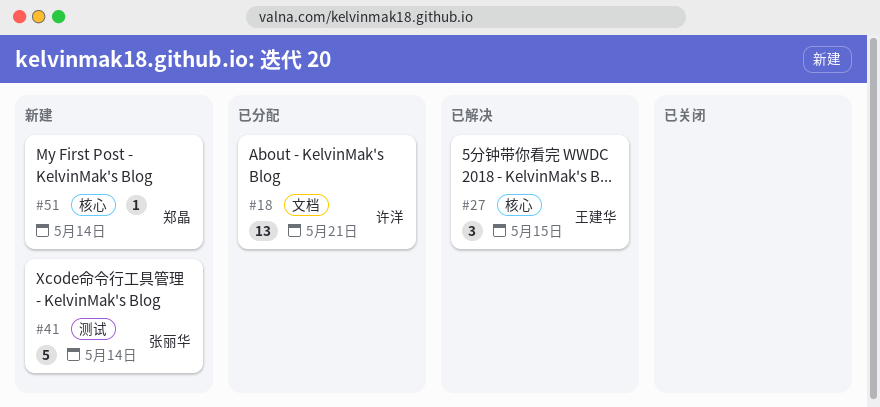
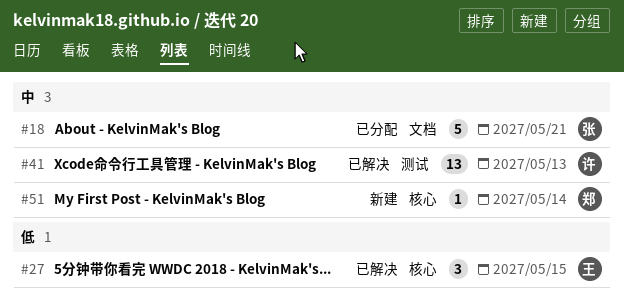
#18, owner: 许洋 -> 张丽华
#18, estimate: 13 -> 5
#41, status: 新建 -> 已解决
#41, owner: 张丽华 -> 许洋
#41, estimate: 5 -> 13
#41, due: May 14 -> May 13

